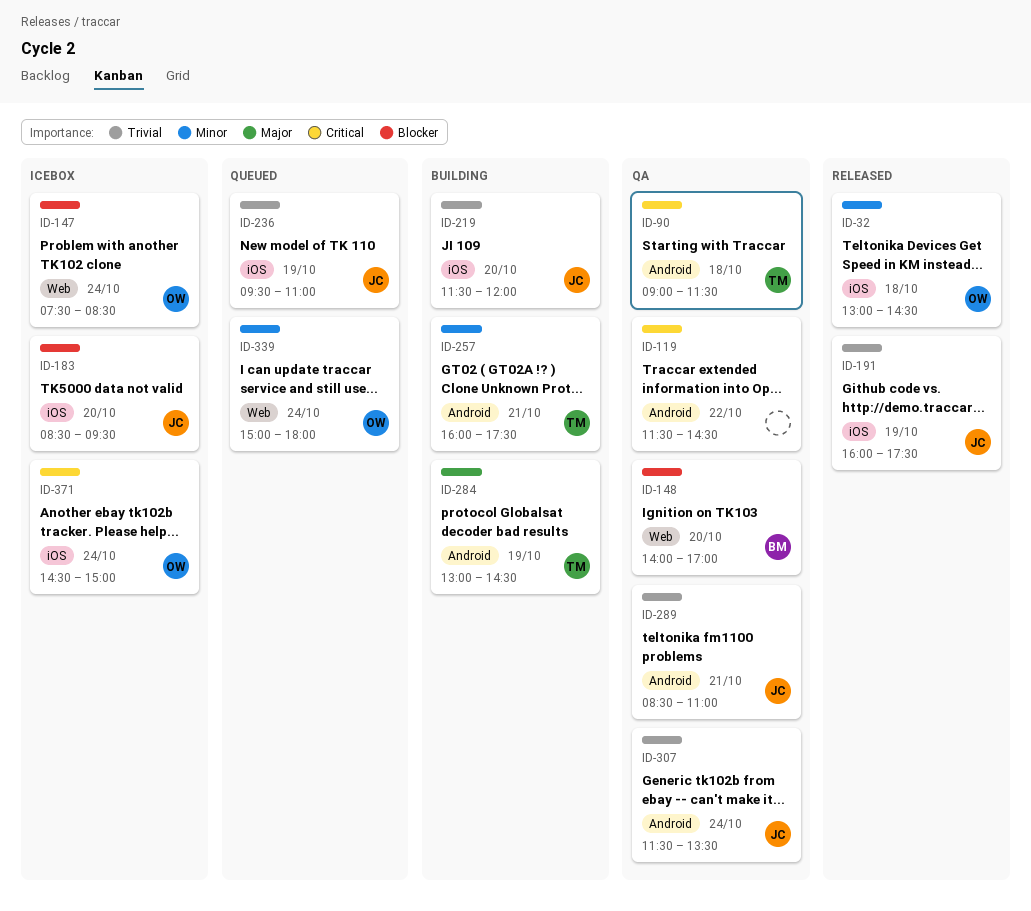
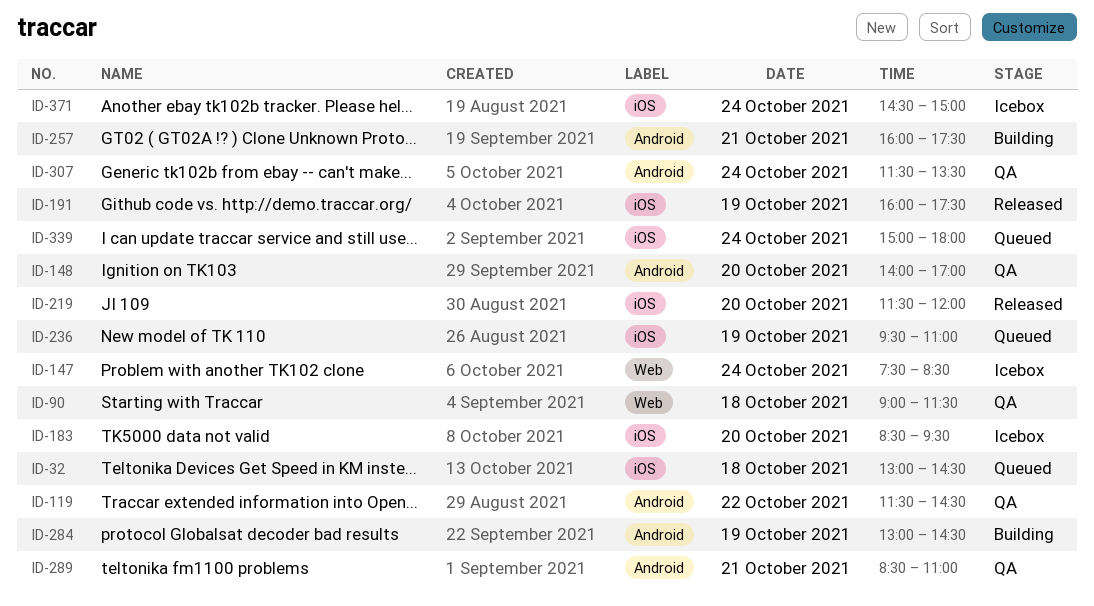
ID-32, status: Released -> Queued
ID-90, label: Android -> Web
ID-148, label: Web -> Android
ID-219, status: Building -> Released
ID-339, label: Web -> iOS

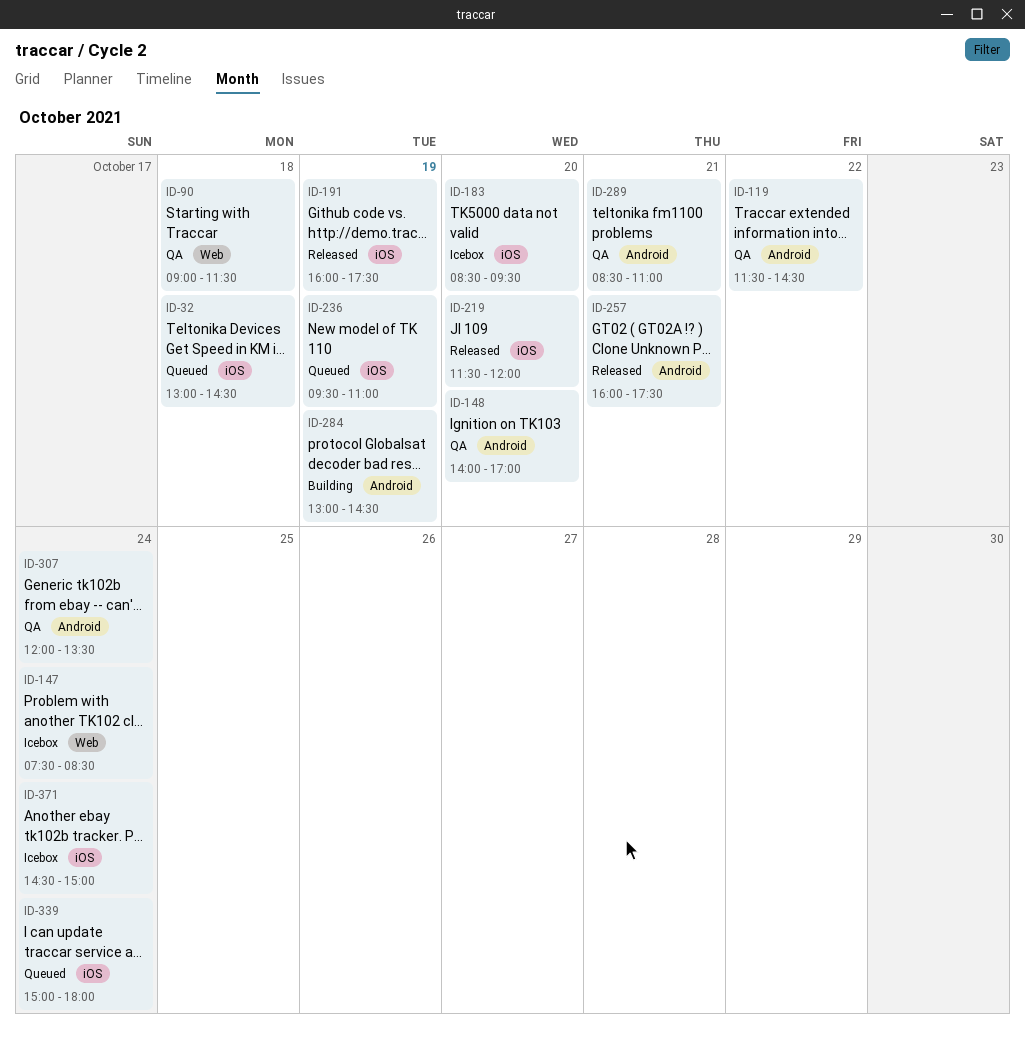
ID-257, status: Building -> Released
ID-307, begins: 11:30 -> 12:00

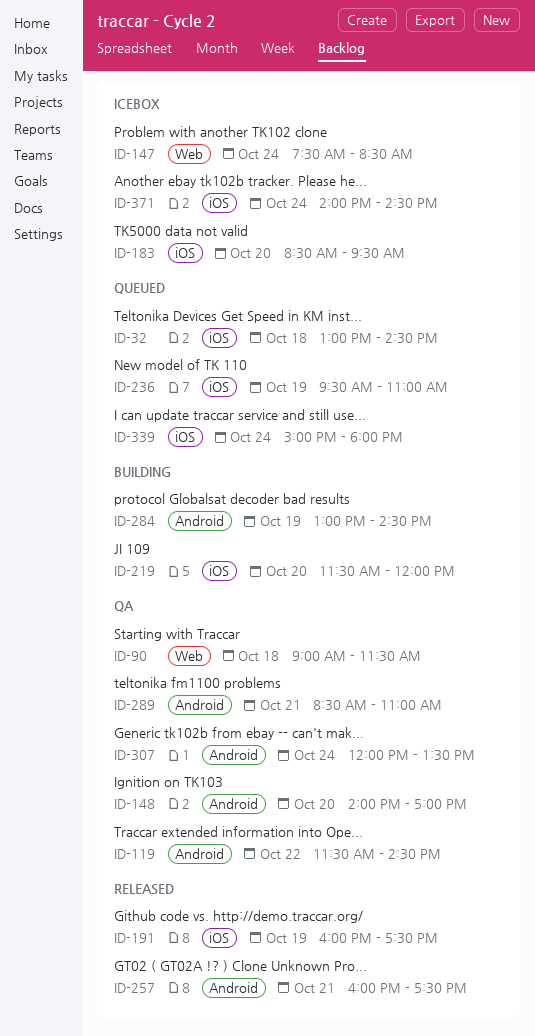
ID-219, status: Released -> Building
ID-371, begins: 14:30 -> 14:00
ID-371, ends: 15:00 -> 14:30

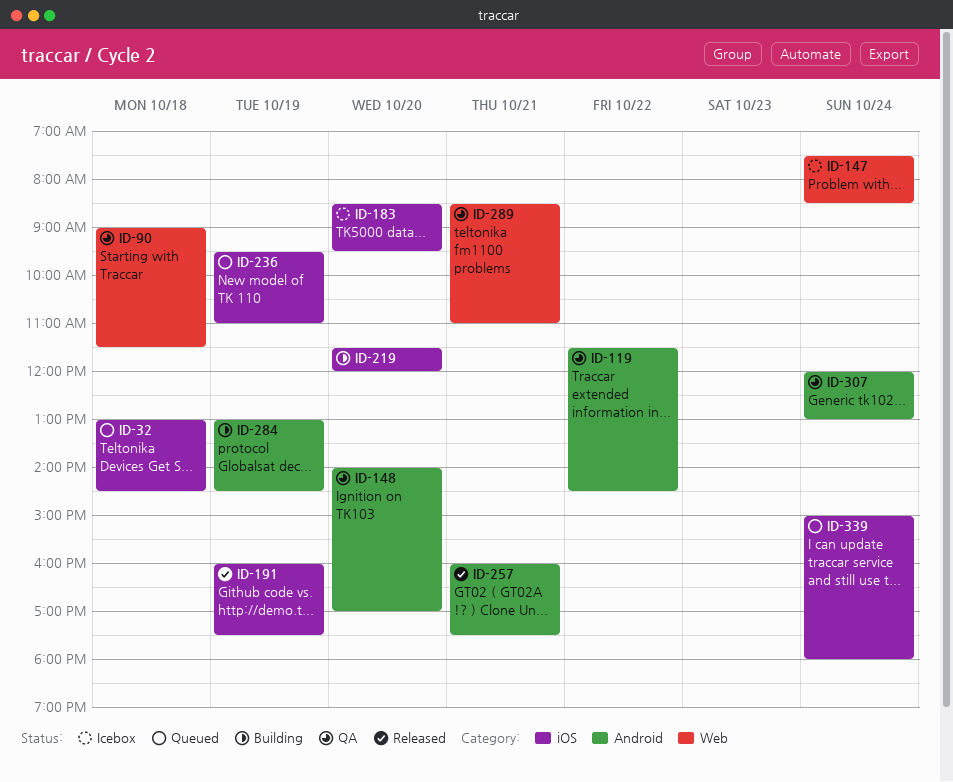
ID-289, label: Android -> Web
ID-307, ends: 13:30 -> 13:00
ID-371: present -> none

